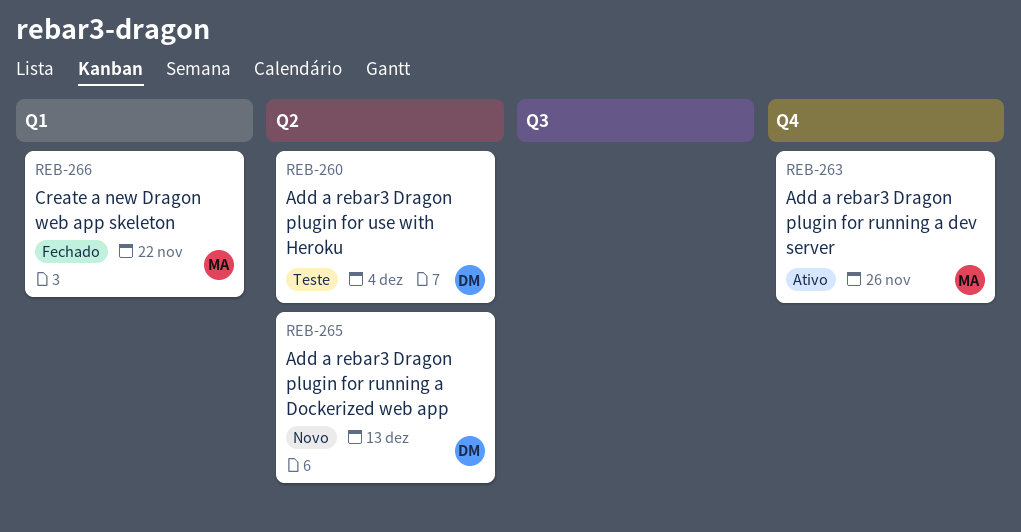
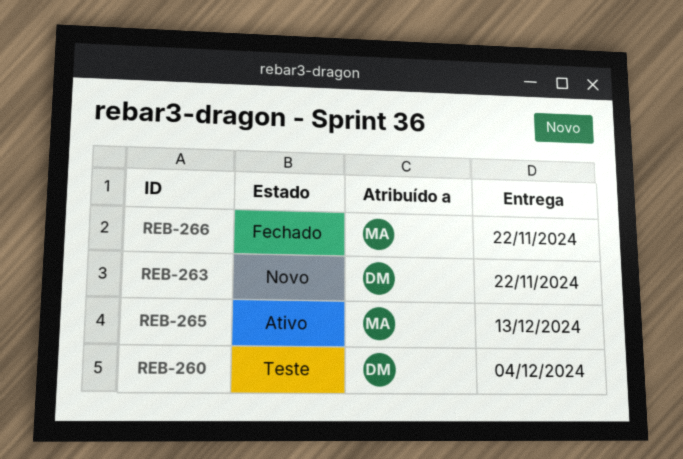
REB-263, status: Ativo -> Novo
REB-263, owner: MA -> DM
REB-263, due: Nov 26 -> Nov 22
REB-265, status: Novo -> Ativo
REB-265, owner: DM -> MA

